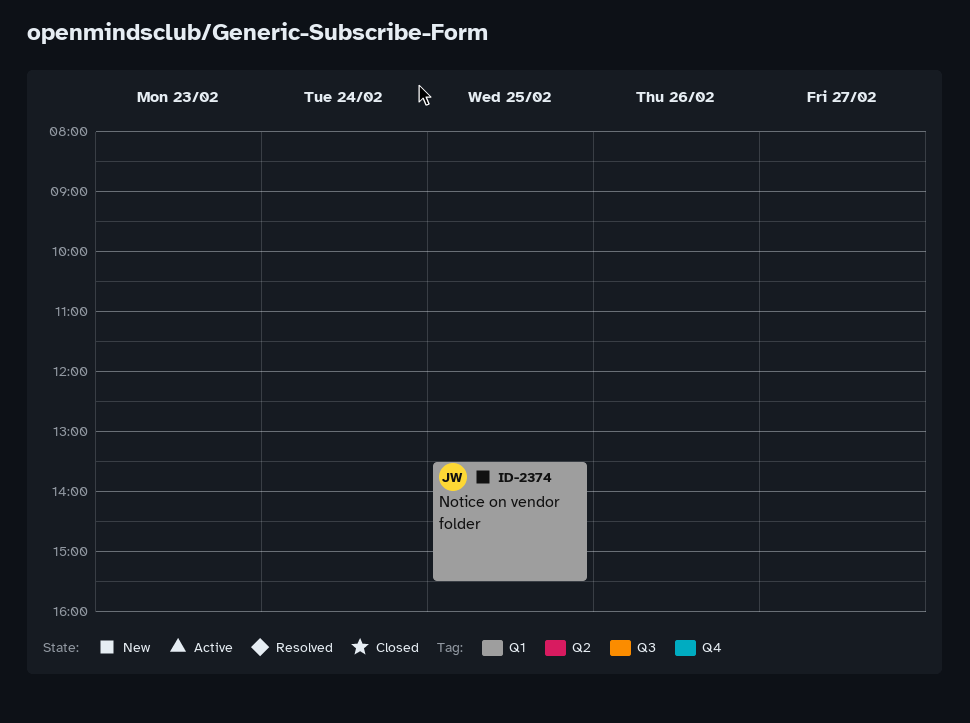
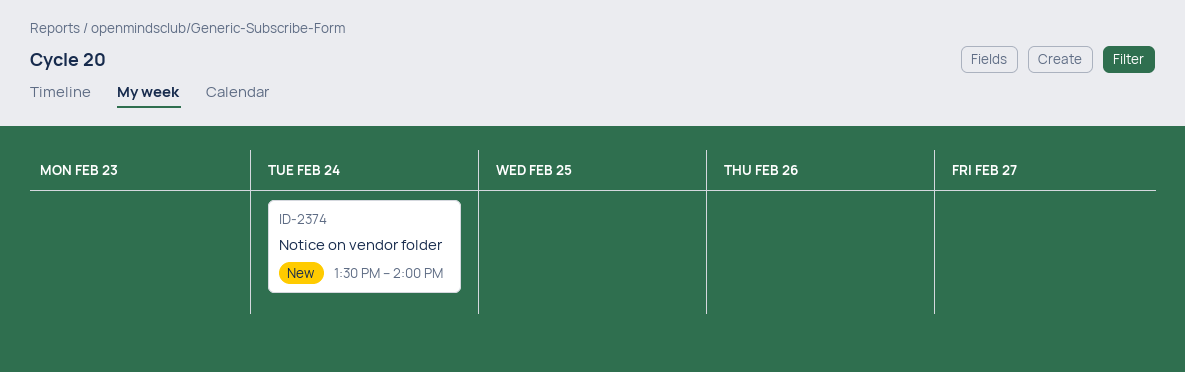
ID-2374, day: Feb 25 -> Feb 24
ID-2374, ends: 15:30 -> 14:00

